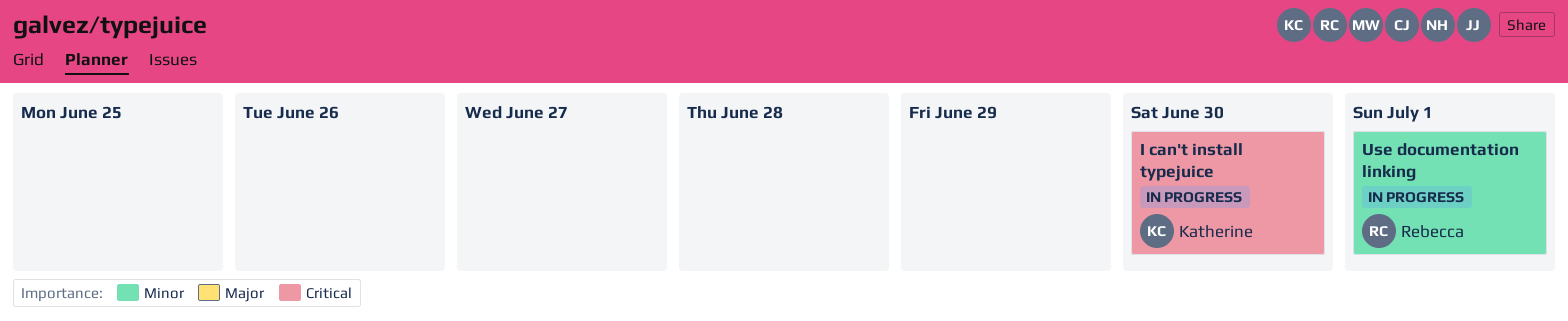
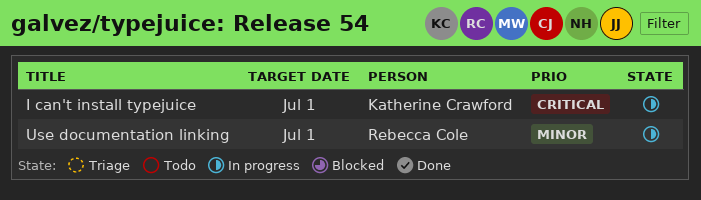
I can't install typejuice, due: Jun 30 -> Jul 1

